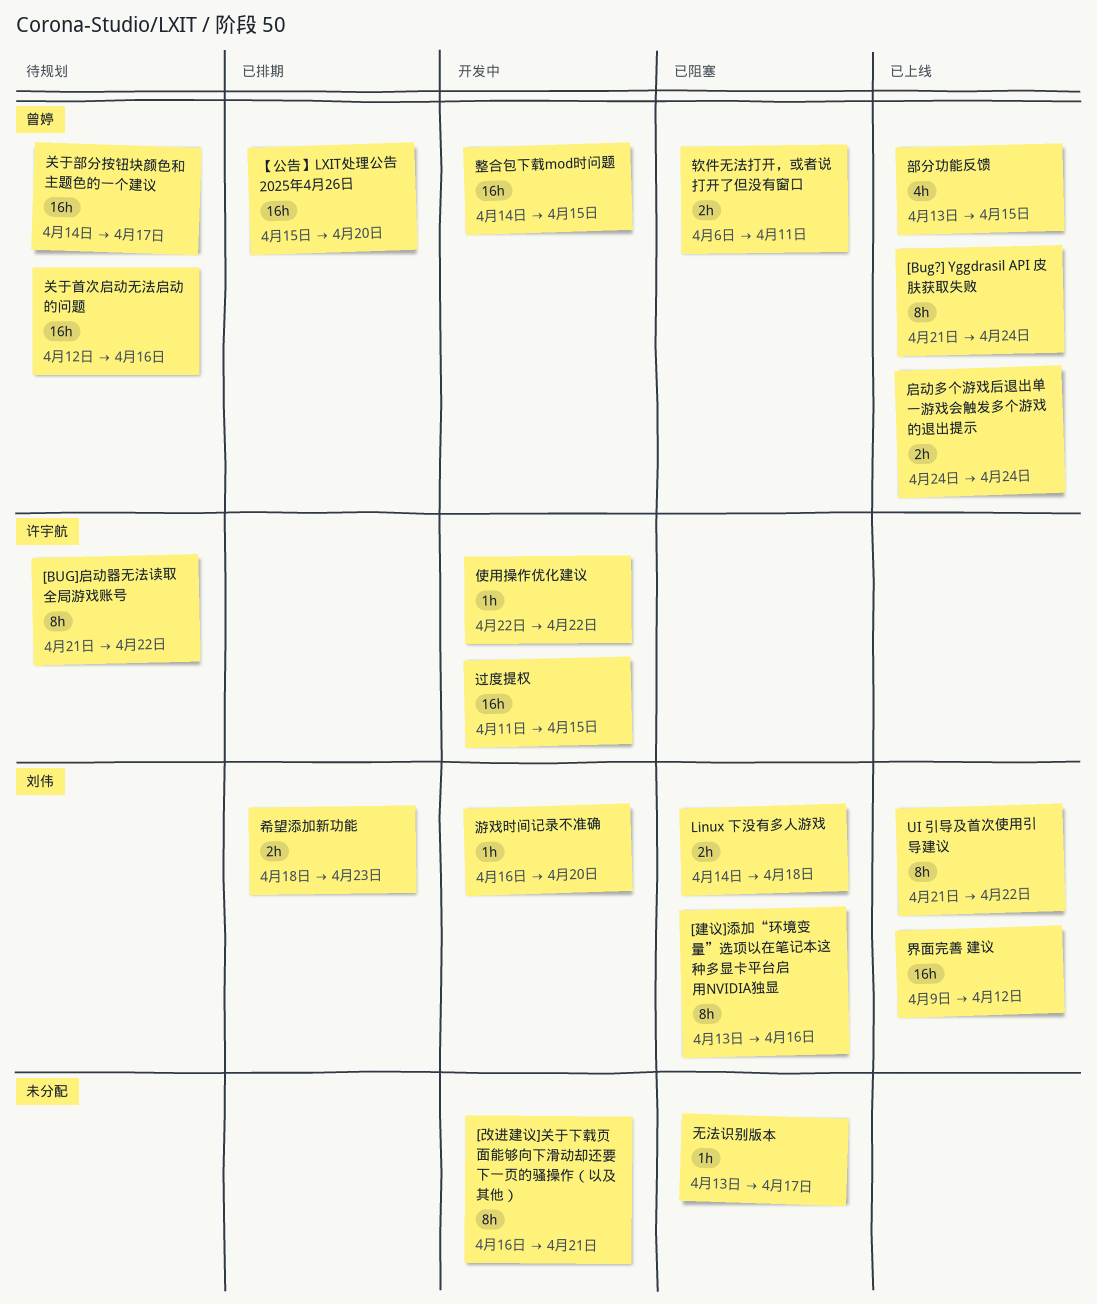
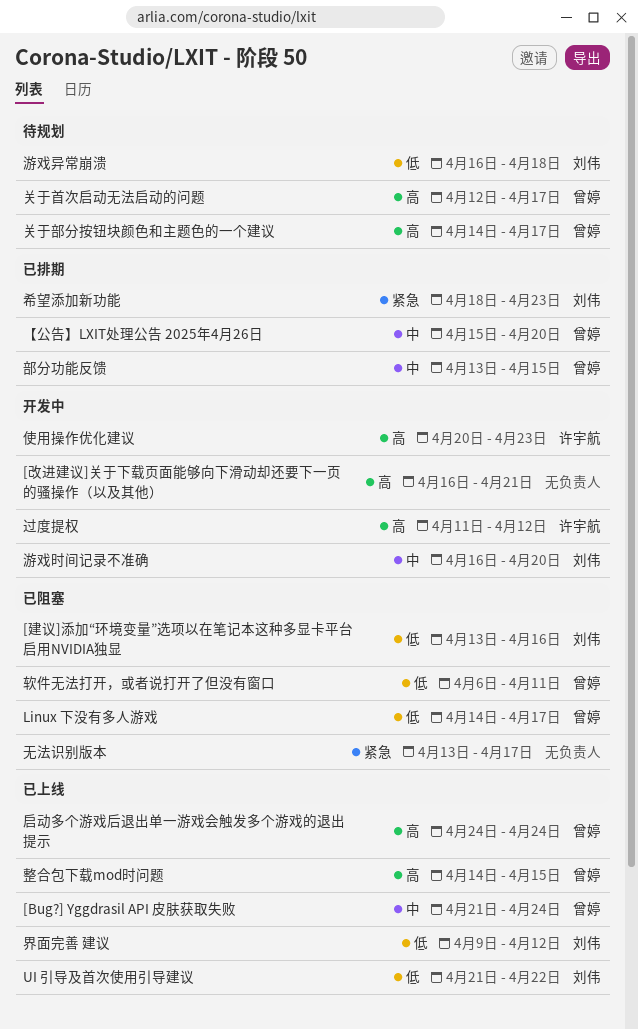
[BUG]启动器无法读取全局游戏账号: present -> none
Linux 下没有多人游戏, owner: 刘伟 -> 曾婷
Linux 下没有多人游戏, due: Apr 18 -> Apr 17
使用操作优化建议, start: Apr 22 -> Apr 20
使用操作优化建议, due: Apr 22 -> Apr 23
关于首次启动无法启动的问题, due: Apr 16 -> Apr 17
整合包下载mod时问题, status: 开发中 -> 已上线
游戏异常崩溃: none -> present
过度提权, due: Apr 15 -> Apr 12
部分功能反馈, status: 已上线 -> 已排期

